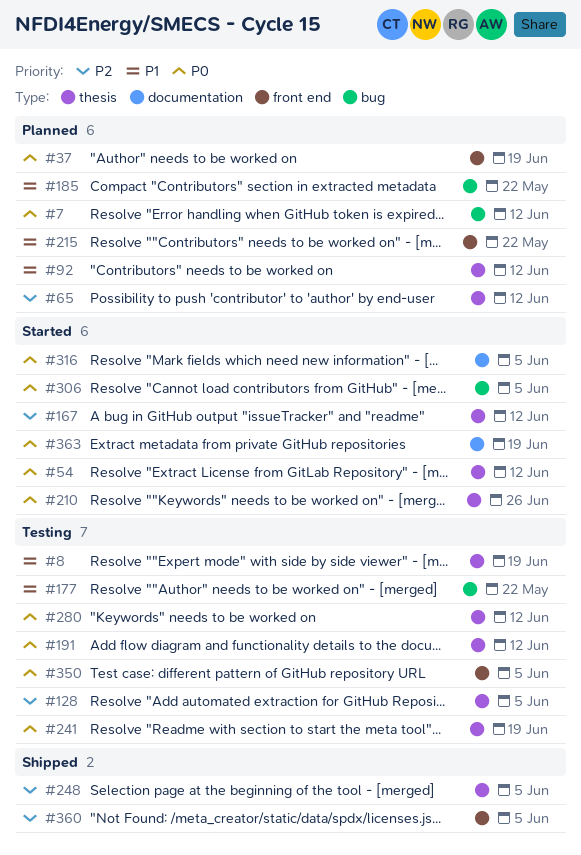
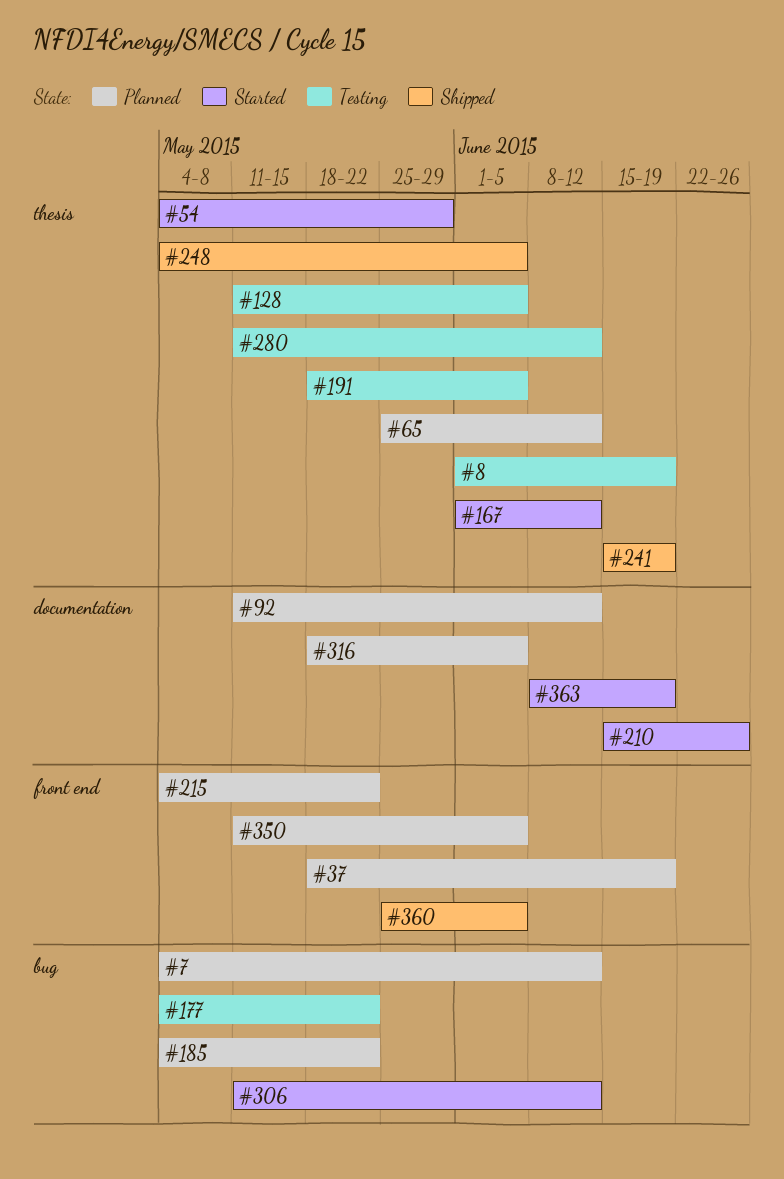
#54, due: Jun 12 -> May 29
#92, label: thesis -> documentation
#191, due: Jun 12 -> Jun 5
#210, label: thesis -> documentation
#241, status: Testing -> Shipped
#306, due: Jun 5 -> Jun 12
#316, status: Started -> Planned
#350, status: Testing -> Planned

